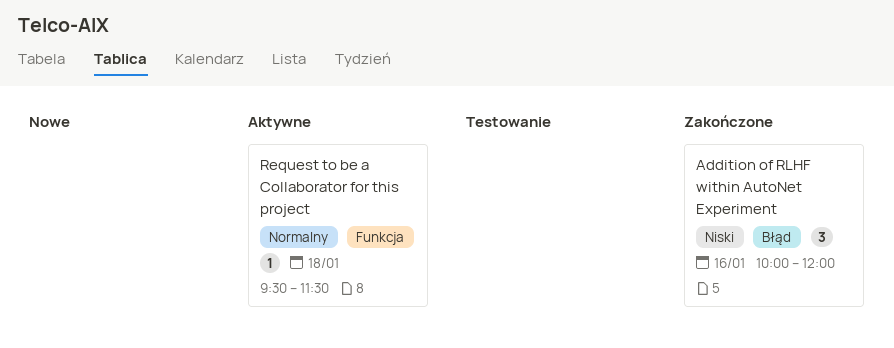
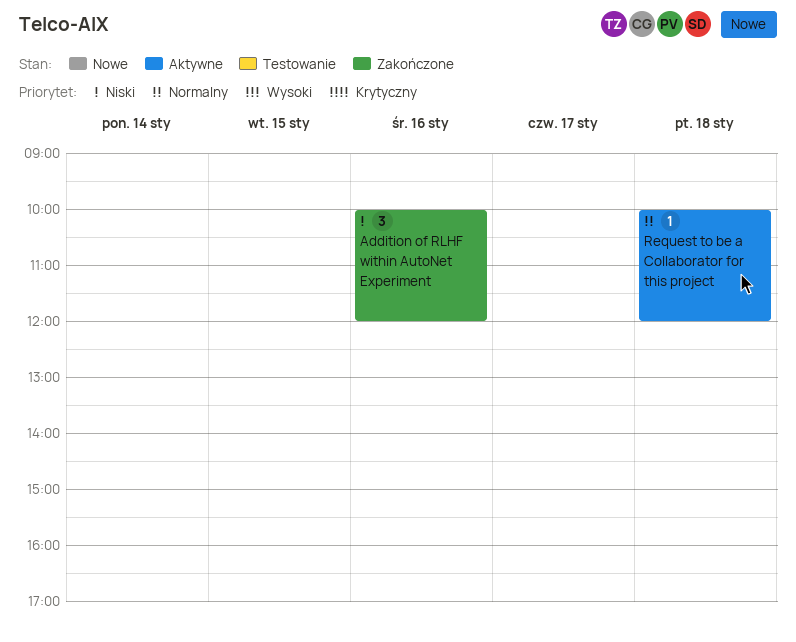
Request to be a Collaborator for this project, begins: 09:30 -> 10:00
Request to be a Collaborator for this project, ends: 11:30 -> 12:00

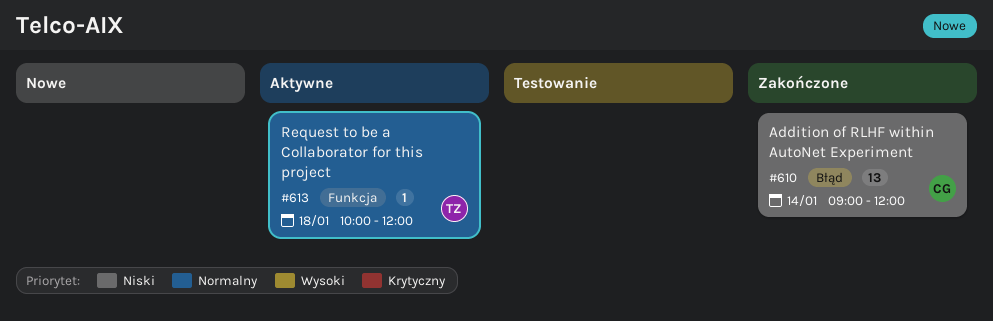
Addition of RLHF within AutoNet Experiment, estimate: 3 -> 13
Addition of RLHF within AutoNet Experiment, day: Jan 16 -> Jan 14
Addition of RLHF within AutoNet Experiment, begins: 10:00 -> 09:00

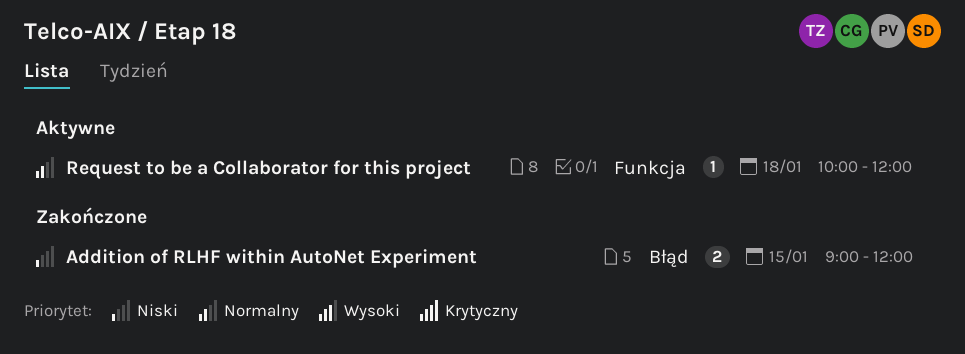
Addition of RLHF within AutoNet Experiment, estimate: 13 -> 2
Addition of RLHF within AutoNet Experiment, day: Jan 14 -> Jan 15

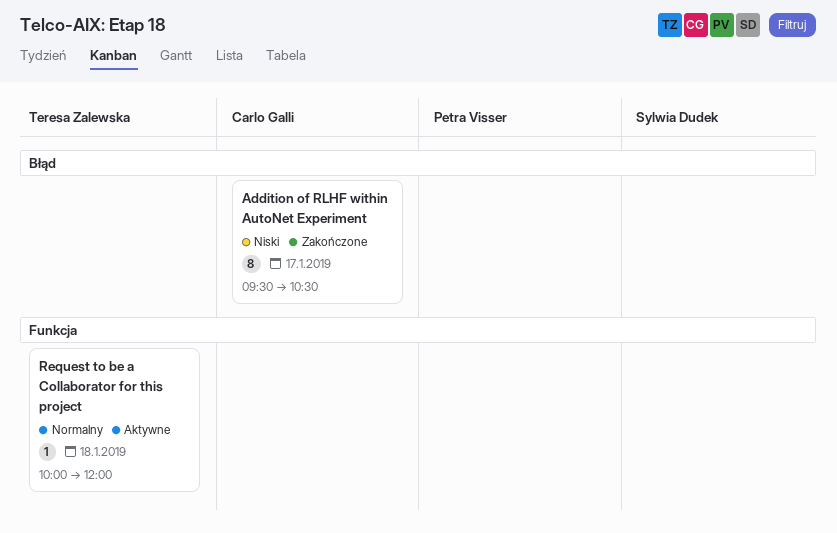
Addition of RLHF within AutoNet Experiment, estimate: 2 -> 8
Addition of RLHF within AutoNet Experiment, day: Jan 15 -> Jan 17
Addition of RLHF within AutoNet Experiment, begins: 09:00 -> 09:30
Addition of RLHF within AutoNet Experiment, ends: 12:00 -> 10:30

